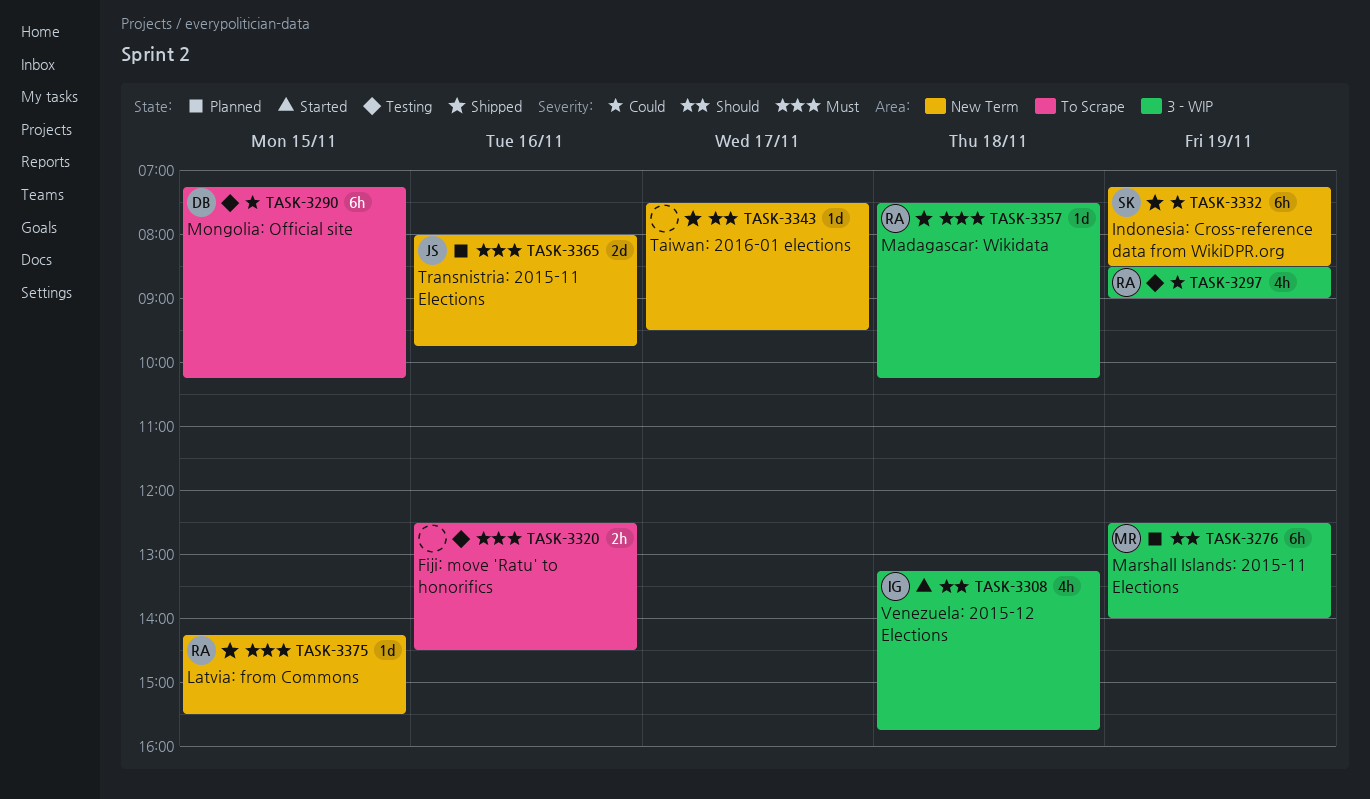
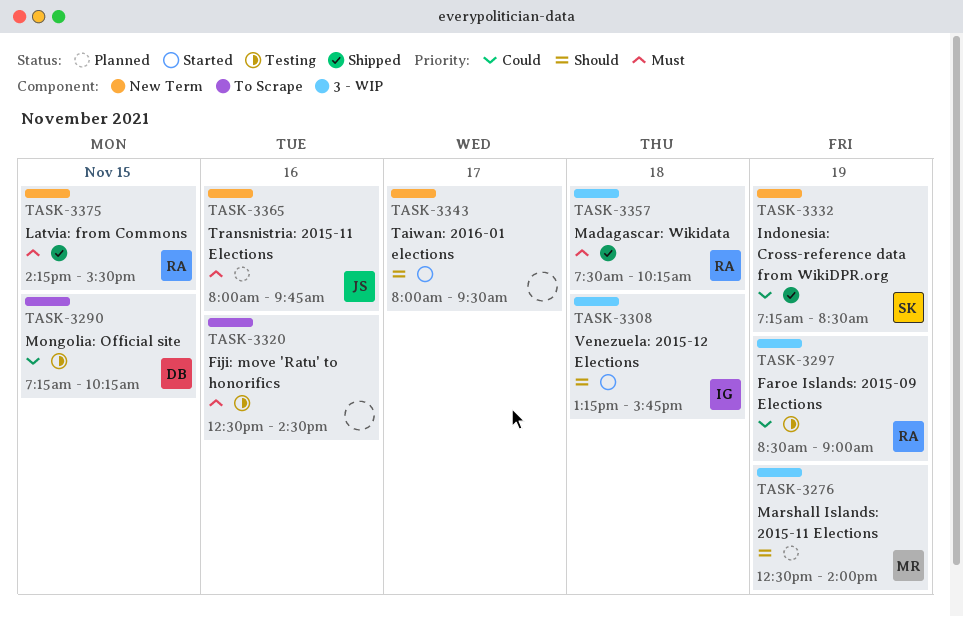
TASK-3343, status: Shipped -> Started
TASK-3343, begins: 07:30 -> 08:00

